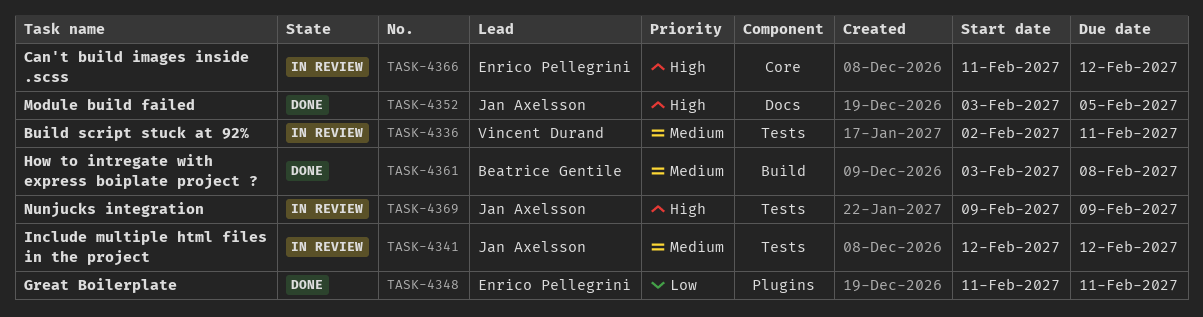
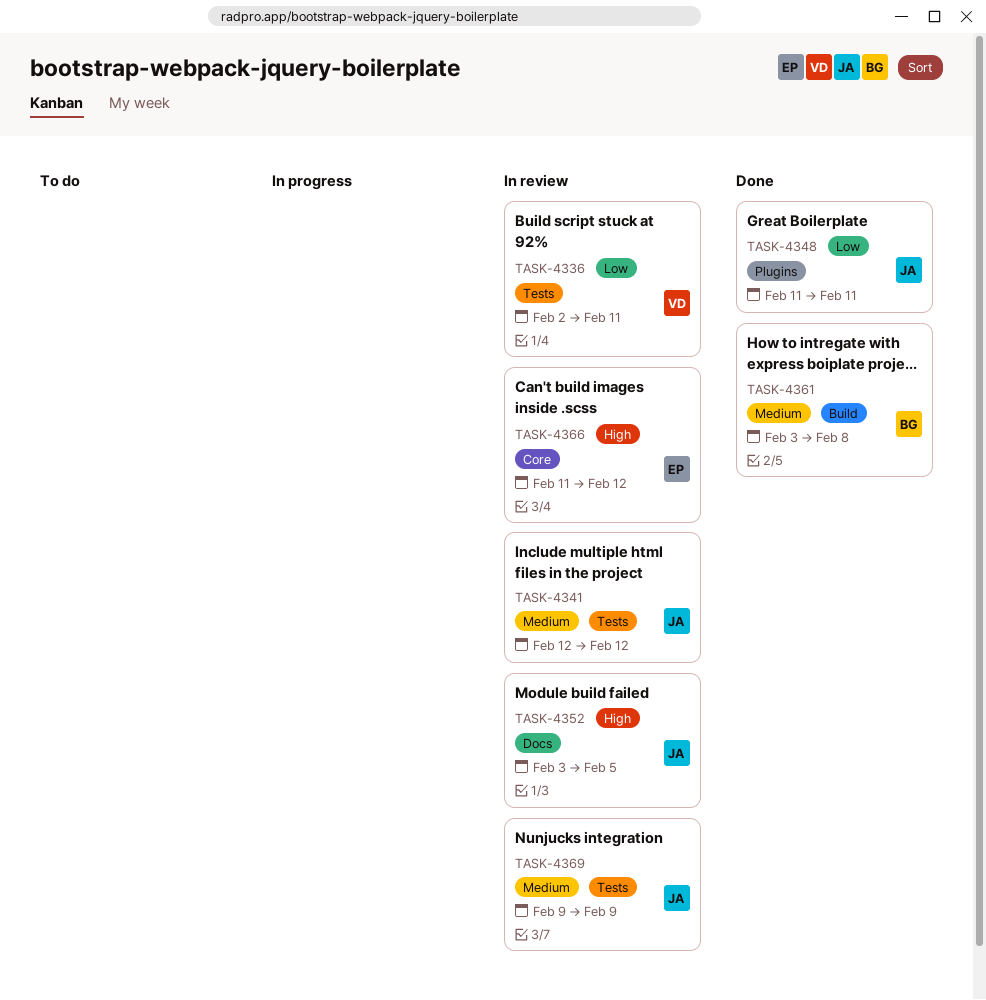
TASK-4336, priority: Medium -> Low
TASK-4348, owner: Enrico Pellegrini -> Jan Axelsson
TASK-4352, status: Done -> In review
TASK-4369, priority: High -> Medium

